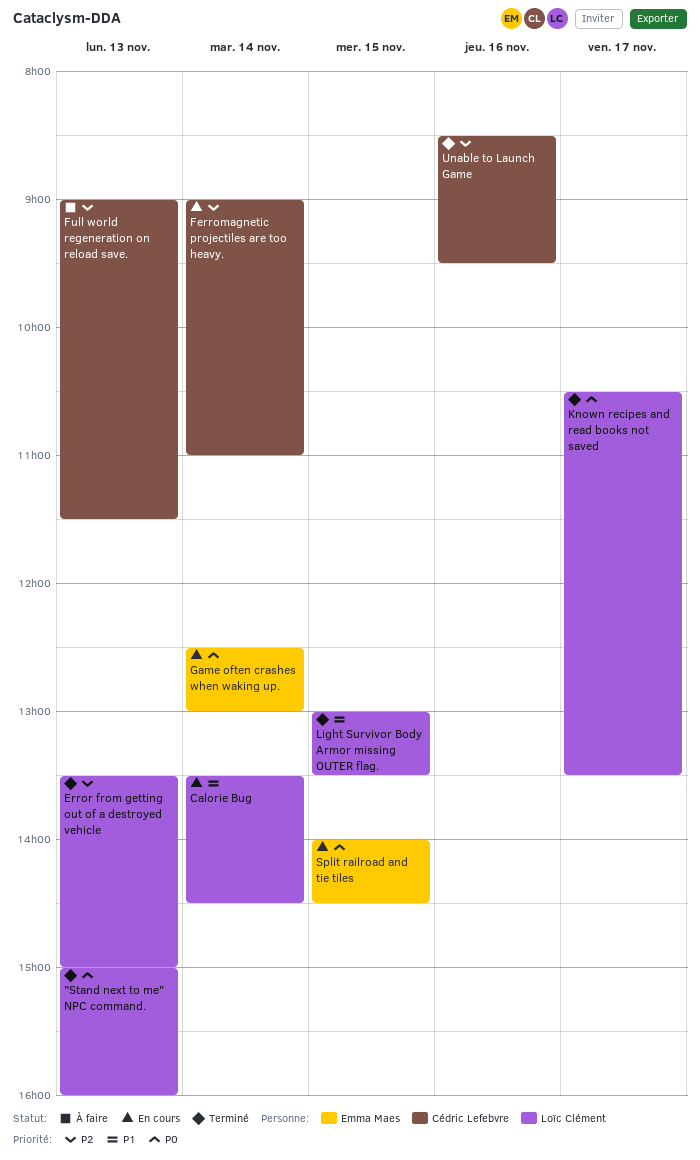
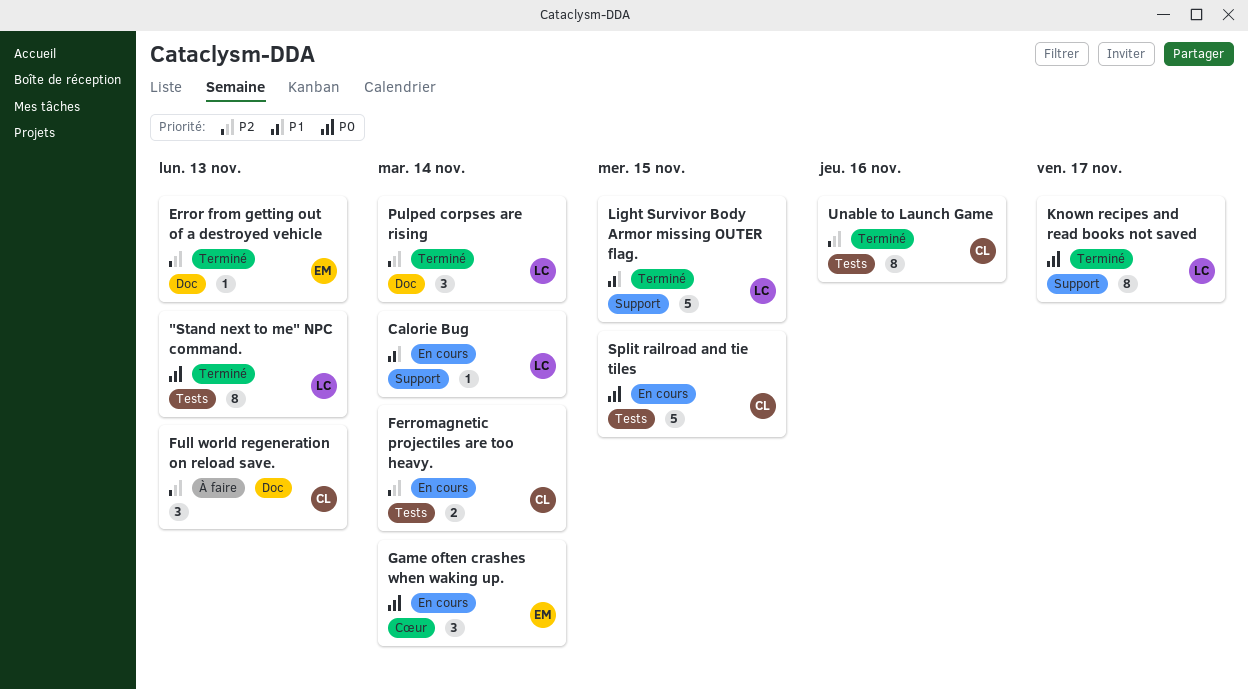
Error from getting out of a destroyed vehicle, owner: Loïc Clément -> Emma Maes
Pulped corpses are rising: none -> present
Split railroad and tie tiles, owner: Emma Maes -> Cédric Lefebvre

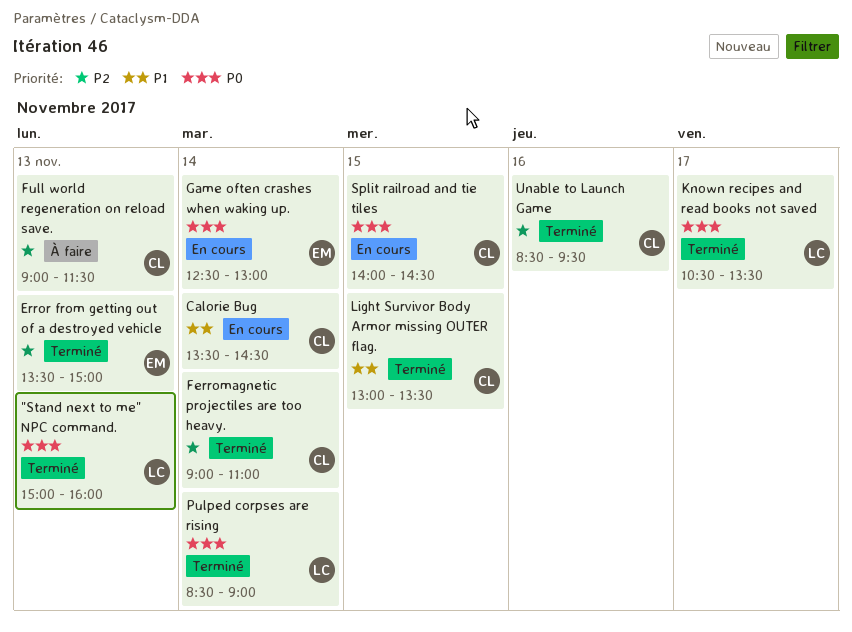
Calorie Bug, owner: LC -> CL
Ferromagnetic projectiles are too heavy., status: En cours -> Terminé
Light Survivor Body Armor missing OUTER flag., owner: LC -> CL
Pulped corpses are rising, priority: P2 -> P0

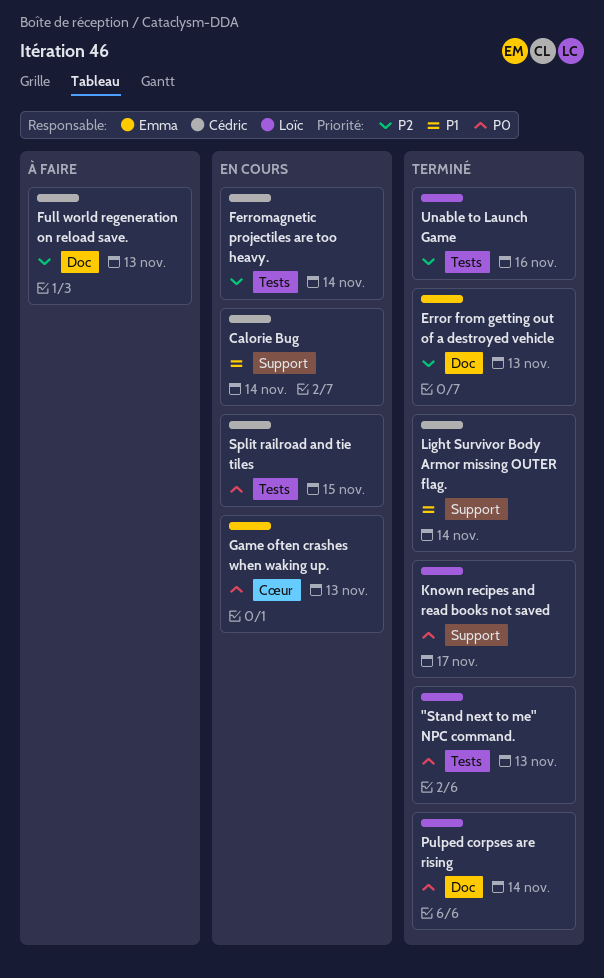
Ferromagnetic projectiles are too heavy., status: Terminé -> En cours
Game often crashes when waking up., day: Nov 14 -> Nov 13
Light Survivor Body Armor missing OUTER flag., day: Nov 15 -> Nov 14
Unable to Launch Game, owner: Cédric -> Loïc

